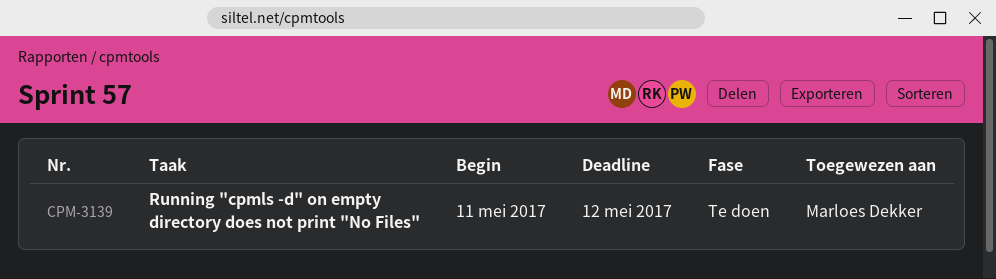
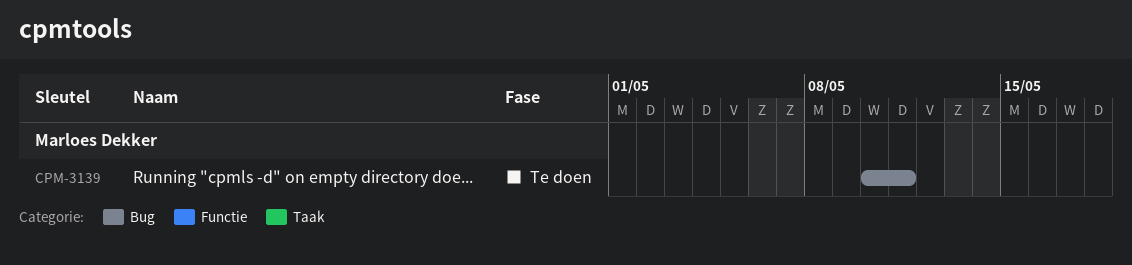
CPM-3139, start: May 11 -> May 10
CPM-3139, due: May 12 -> May 11

